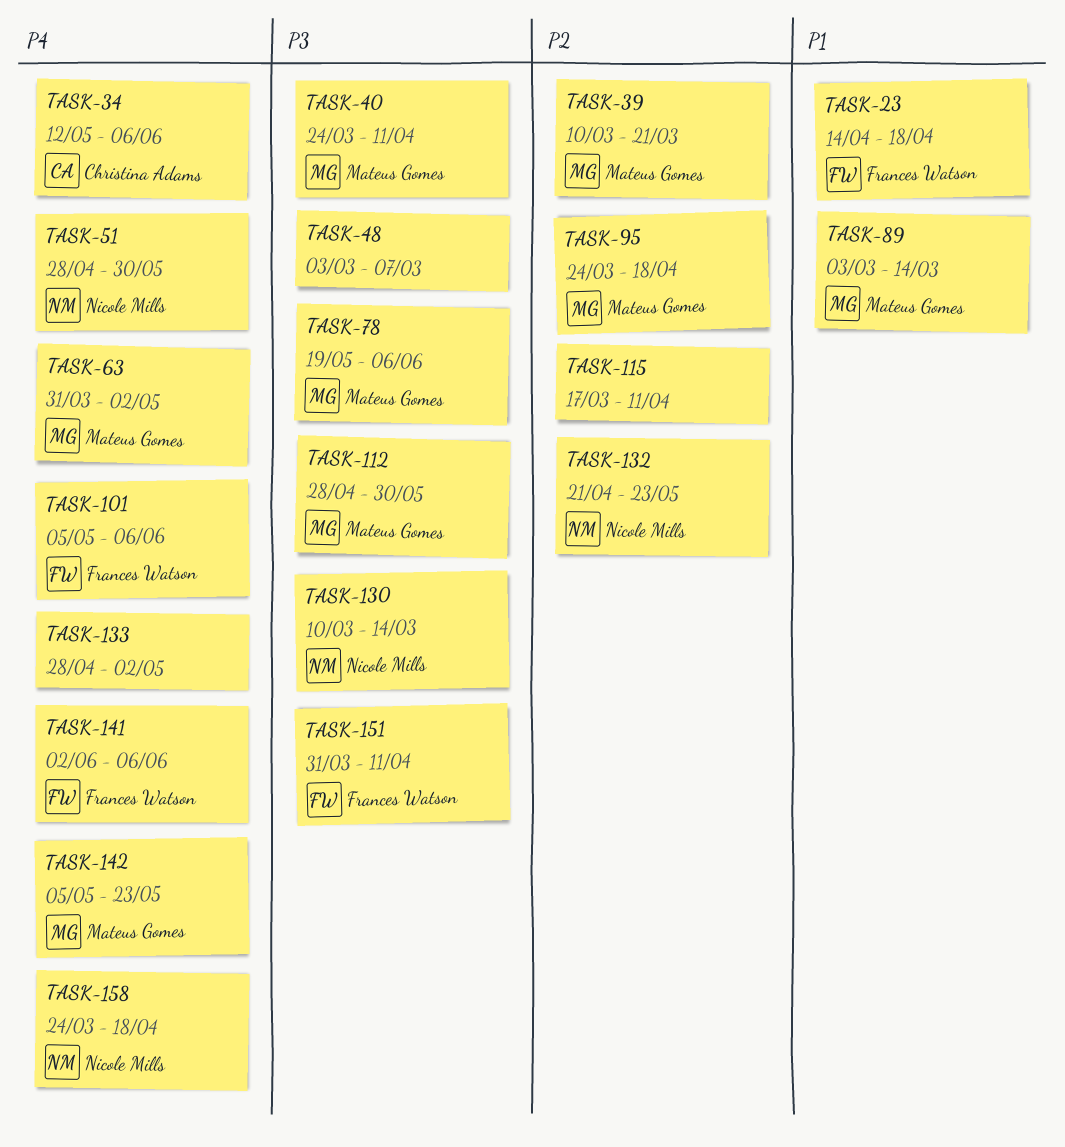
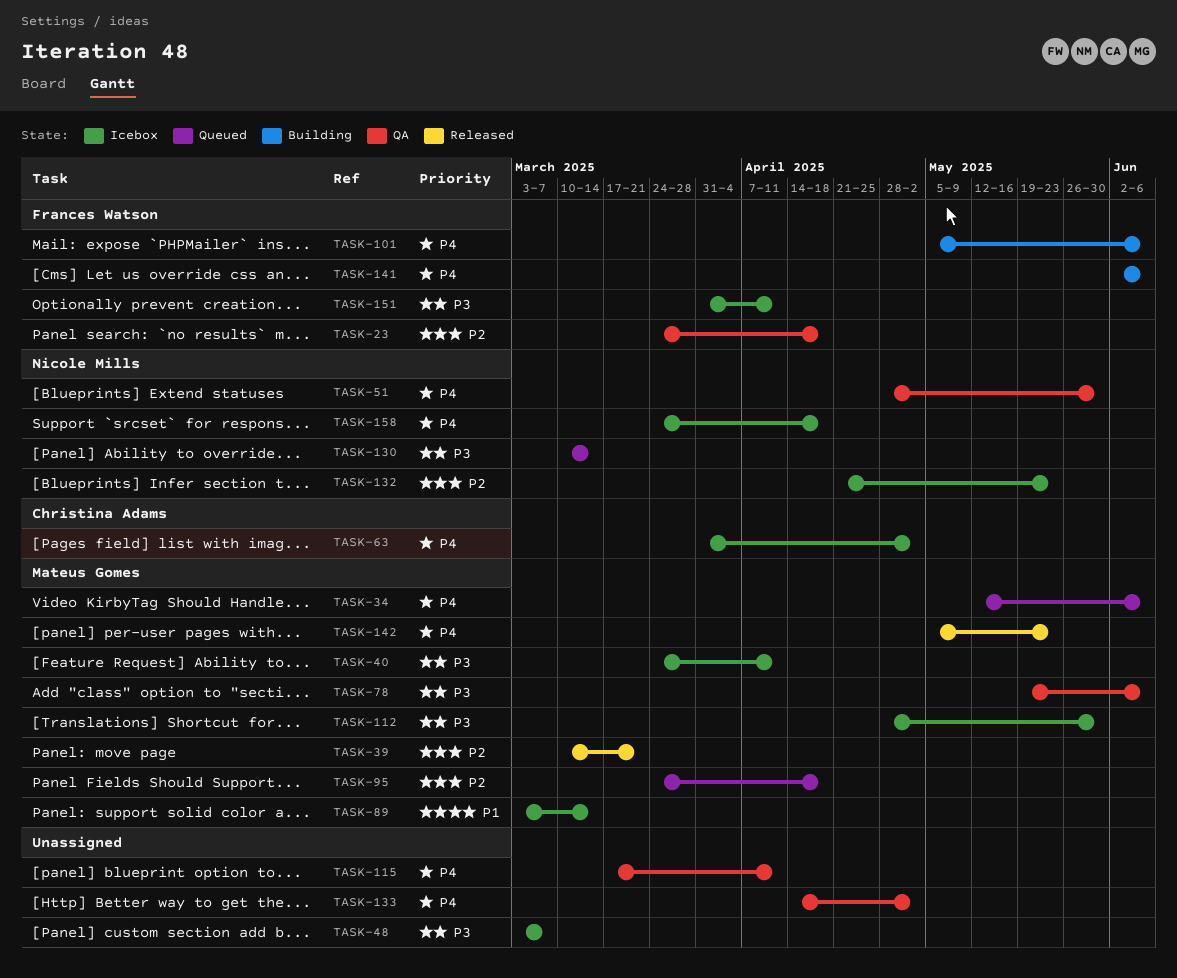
TASK-23, priority: P1 -> P2
TASK-23, start: Apr 14 -> Mar 24
TASK-34, owner: Christina Adams -> Mateus Gomes
TASK-63, owner: Mateus Gomes -> Christina Adams
TASK-115, priority: P2 -> P4
TASK-133, start: Apr 28 -> Apr 14

